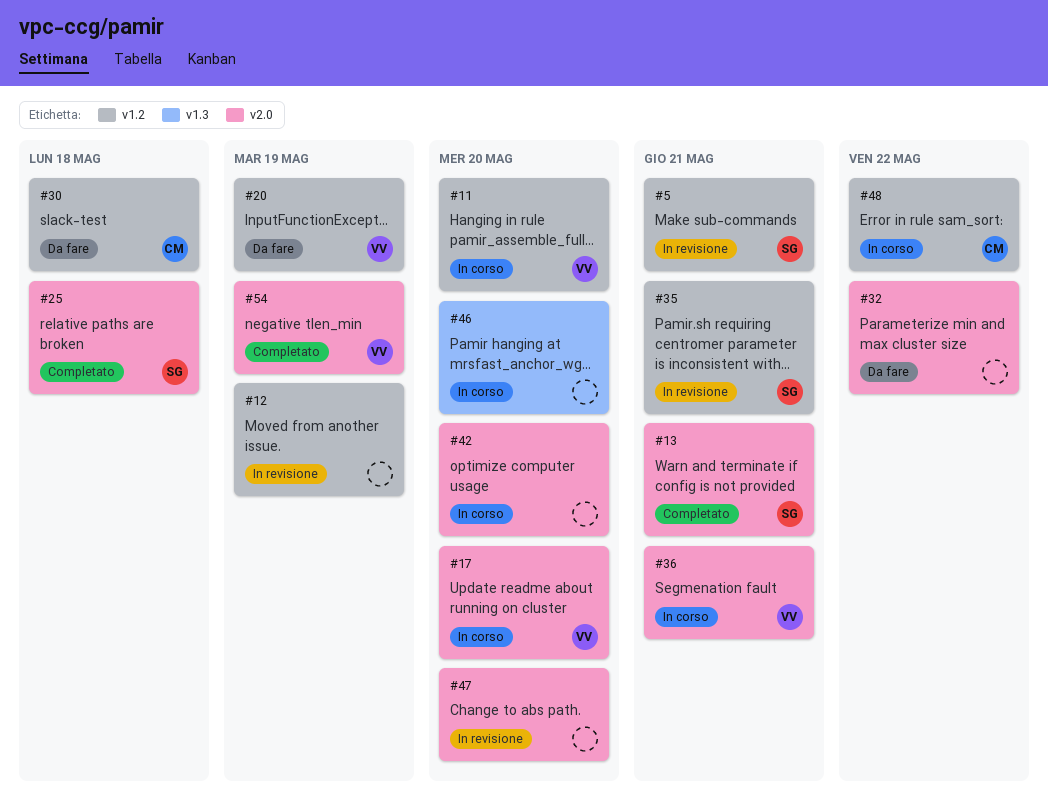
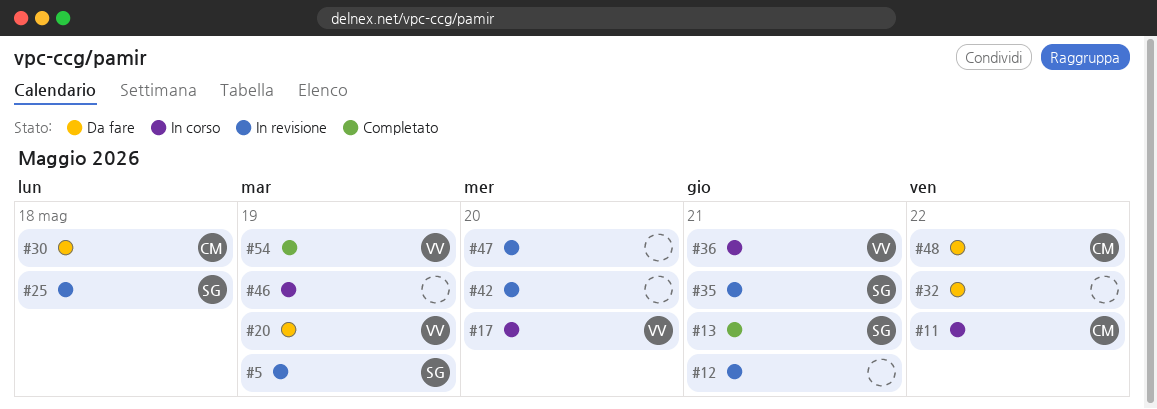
#5, due: May 21 -> May 19
#11, owner: VV -> CM
#11, due: May 20 -> May 22
#12, due: May 19 -> May 21
#25, status: Completato -> In revisione
#42, status: In corso -> In revisione
#46, due: May 20 -> May 19
#48, status: In corso -> Da fare

